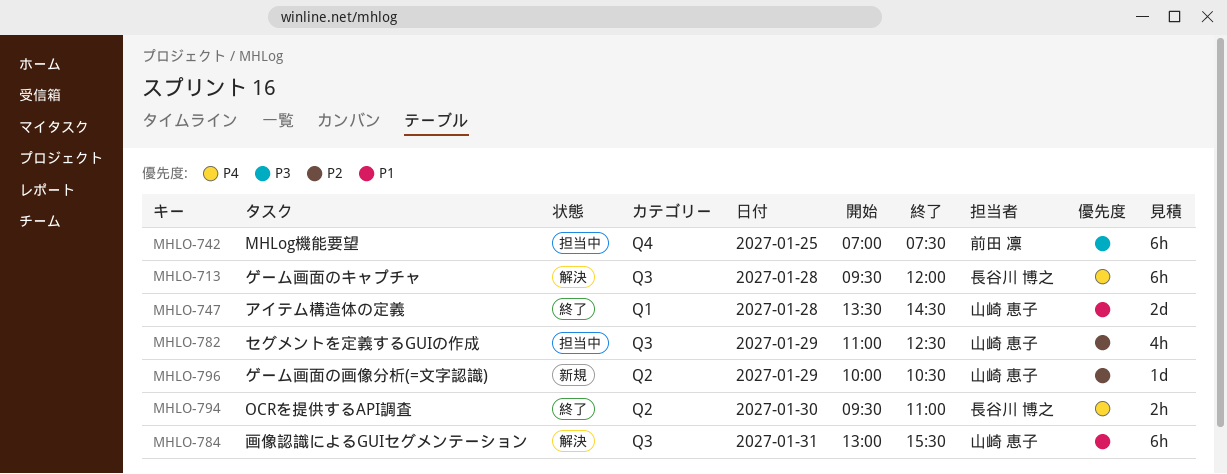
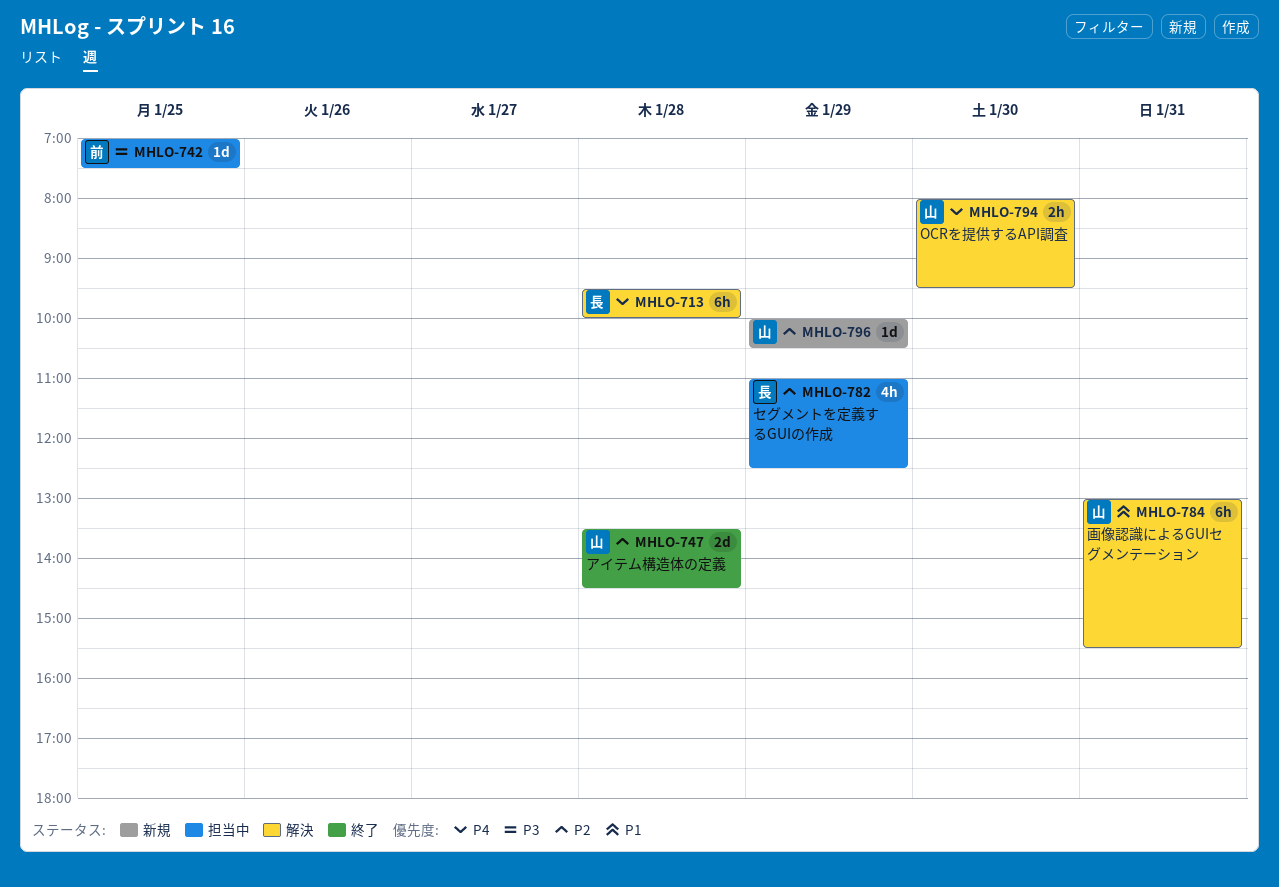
MHLO-713, ends: 12:00 -> 10:00
MHLO-742, estimate: 6h -> 1d
MHLO-747, priority: P1 -> P2
MHLO-782, owner: 山崎 恵子 -> 長谷川 博之
MHLO-794, status: 終了 -> 解決
MHLO-794, owner: 長谷川 博之 -> 山崎 恵子
MHLO-794, begins: 09:30 -> 08:00
MHLO-794, ends: 11:00 -> 09:30

